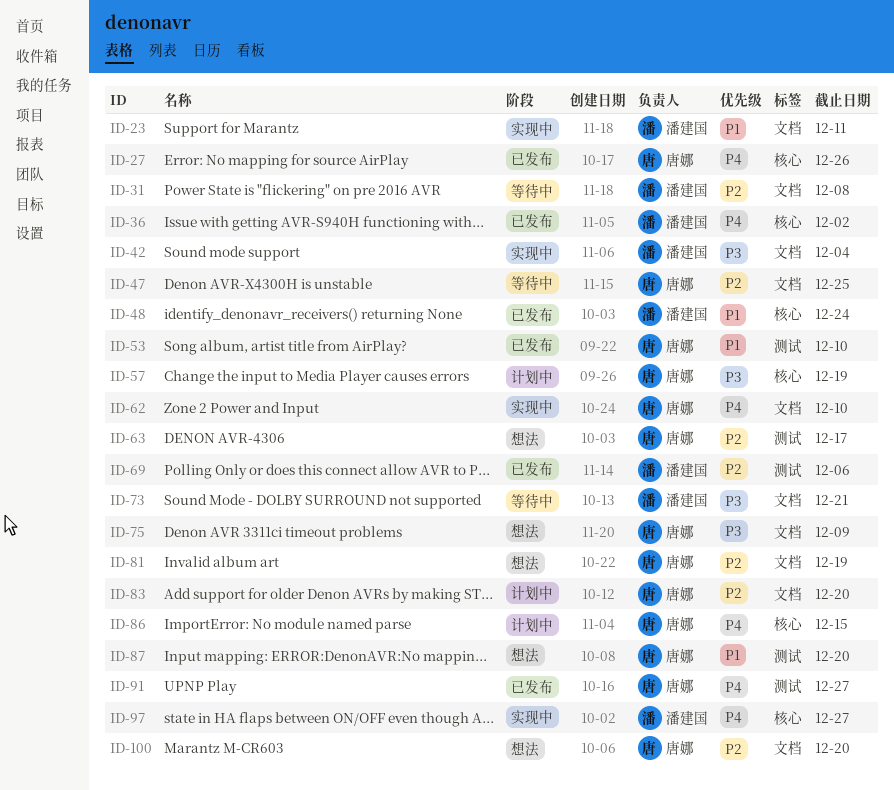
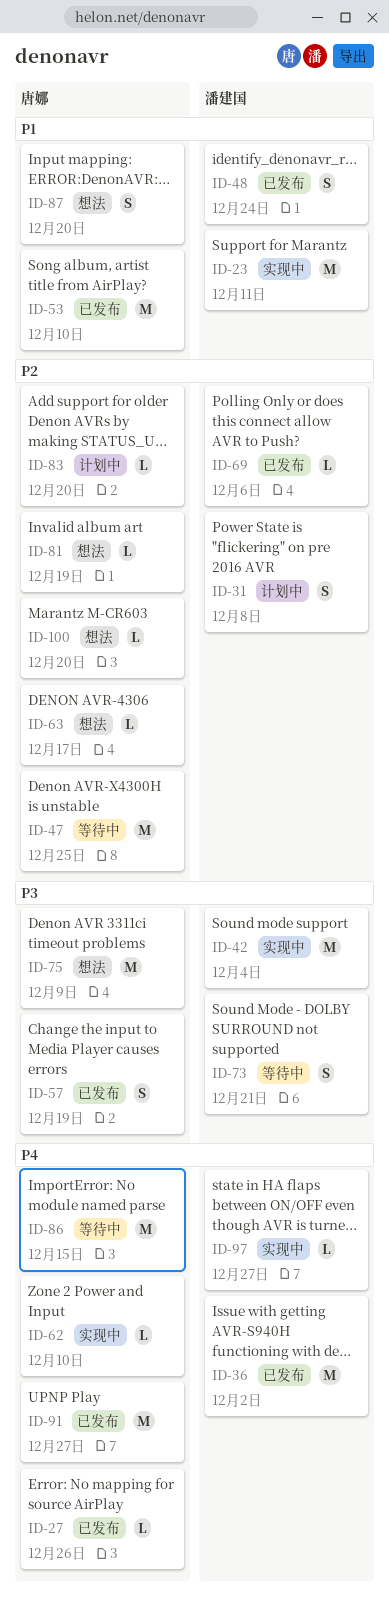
ID-31, status: 等待中 -> 计划中
ID-57, status: 计划中 -> 已发布
ID-86, status: 计划中 -> 等待中

